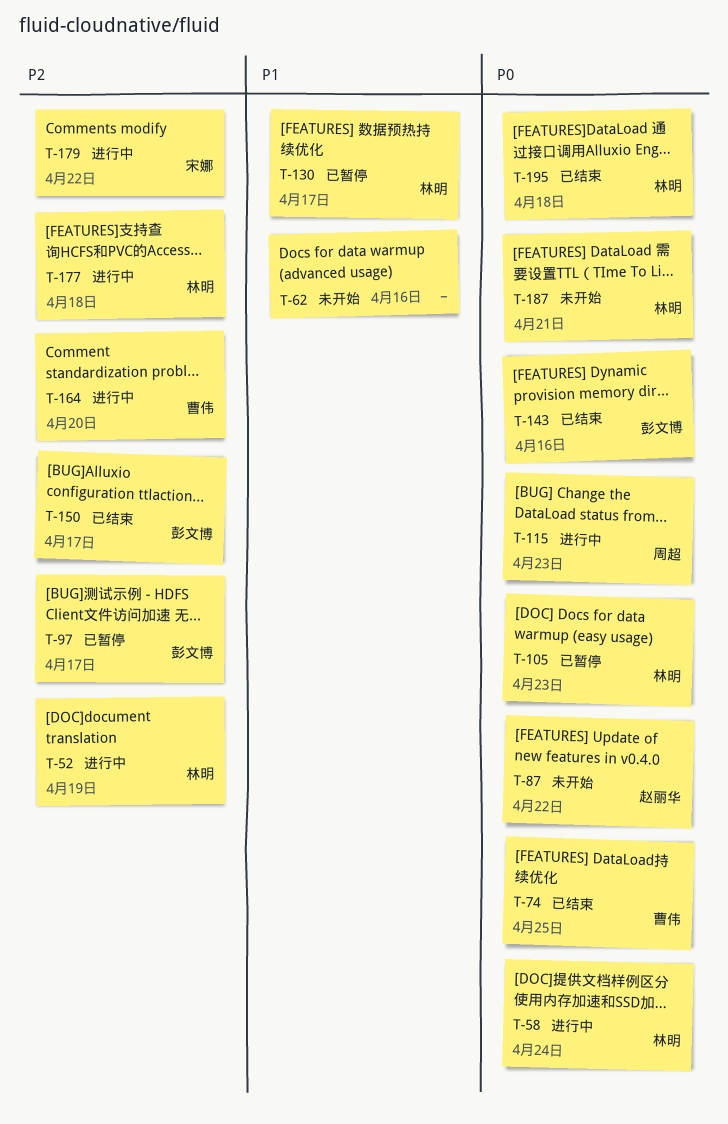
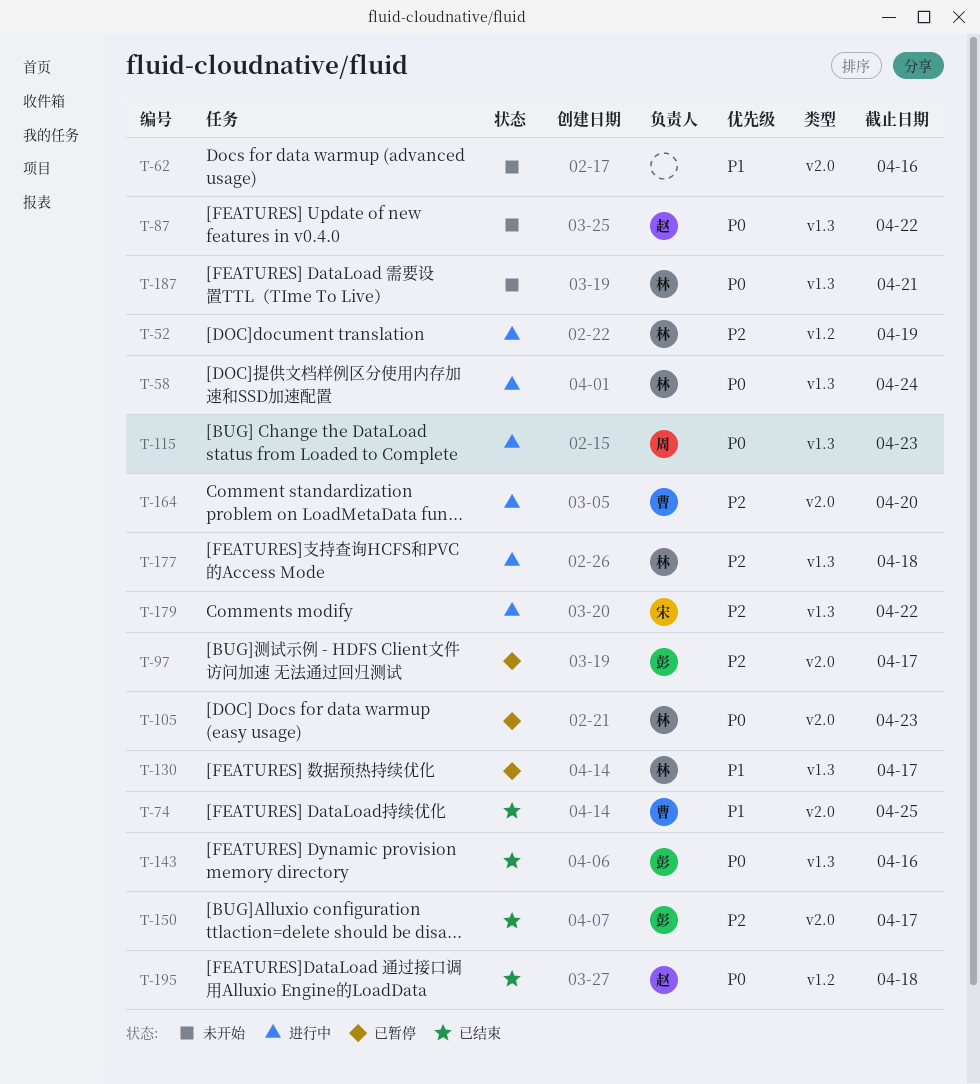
T-74, priority: P0 -> P1
T-195, owner: 林明 -> 赵丽华

